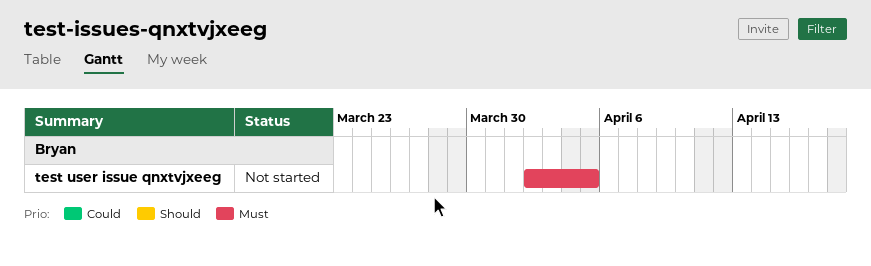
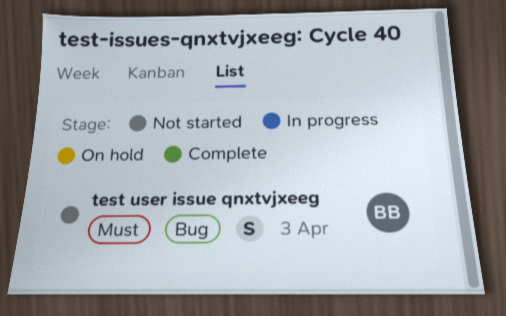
test user issue qnxtvjxeeg, due: Apr 5 -> Apr 3

